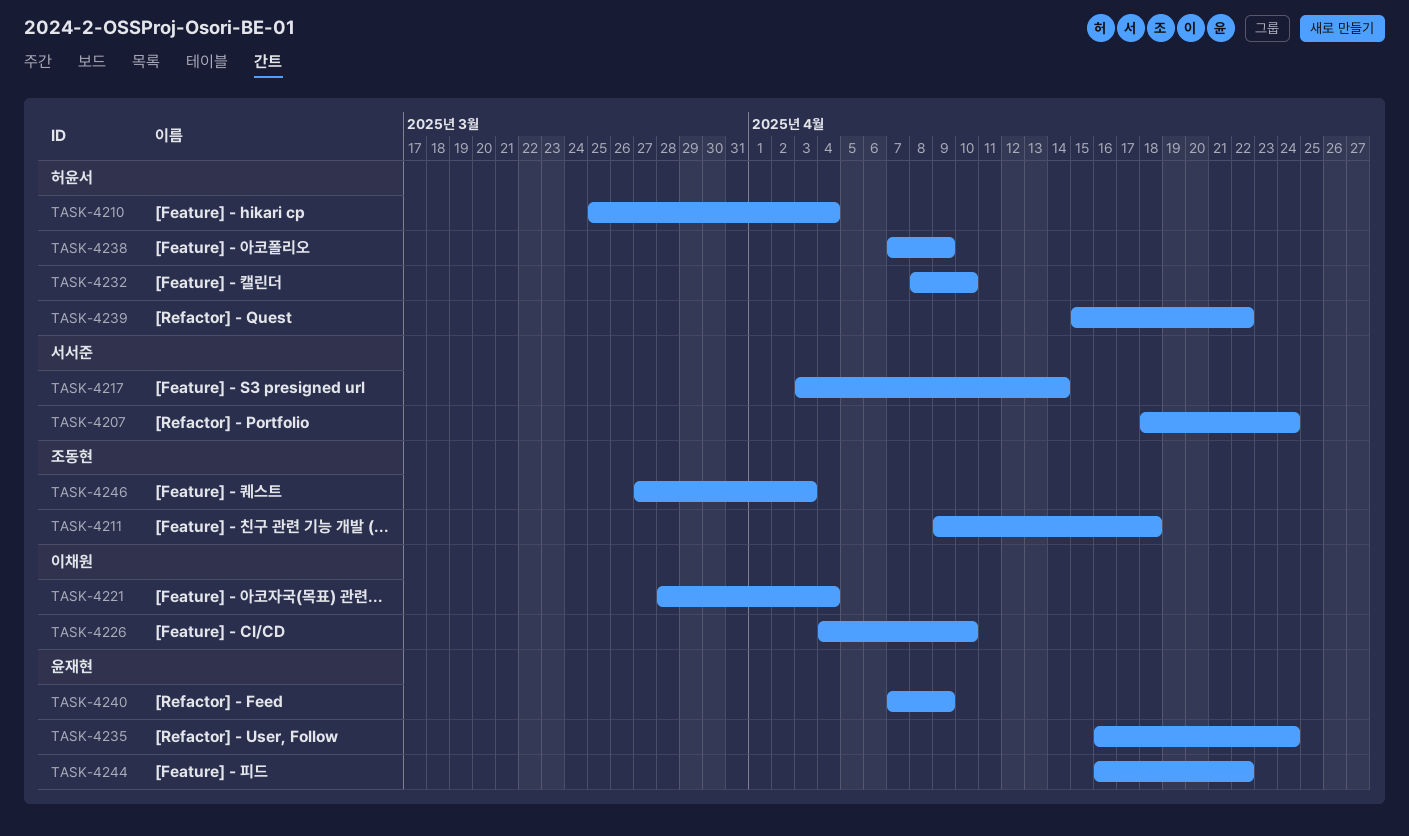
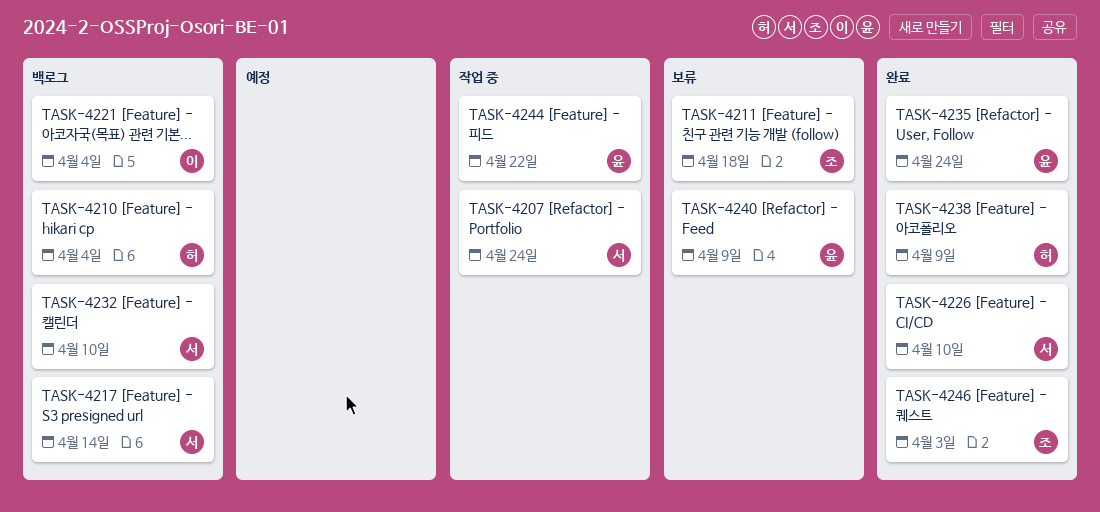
TASK-4226, owner: 이채원 -> 서서준
TASK-4232, owner: 허윤서 -> 서서준
TASK-4239: present -> none

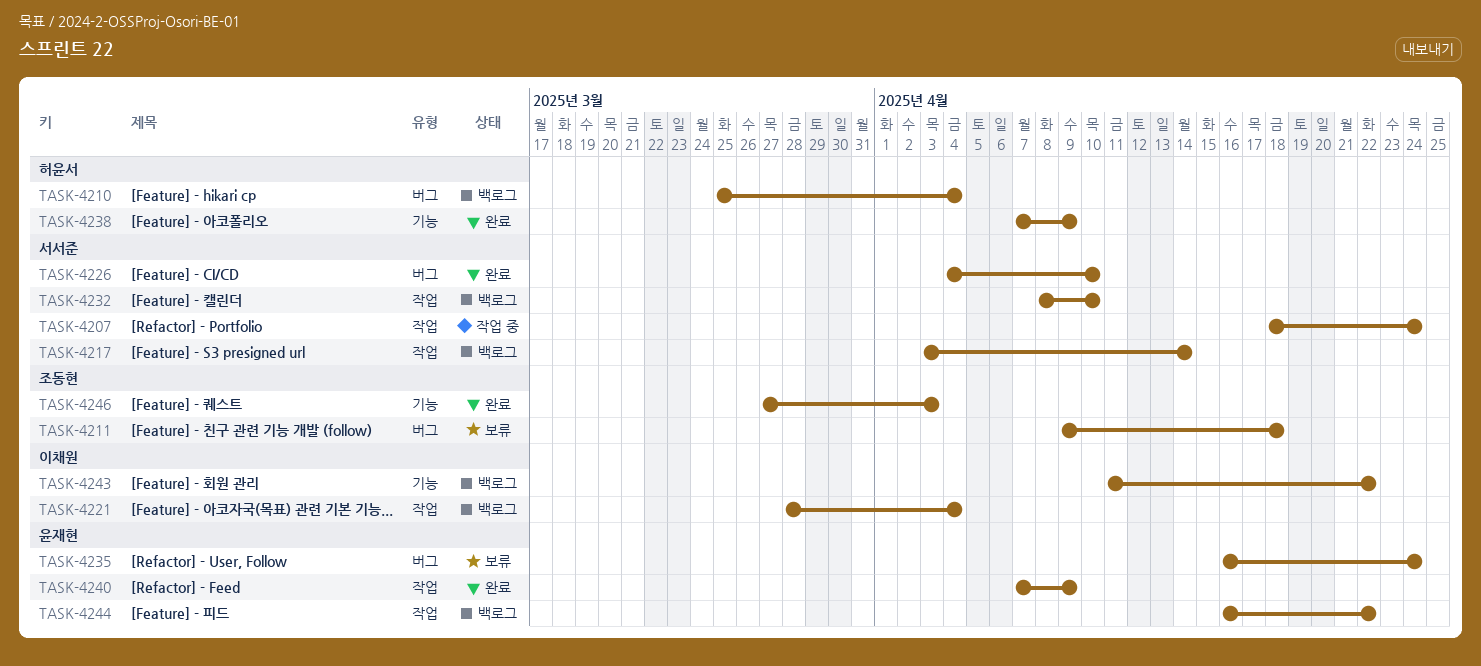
TASK-4235, status: 완료 -> 보류
TASK-4240, status: 보류 -> 완료
TASK-4243: none -> present
TASK-4244, status: 작업 중 -> 백로그

